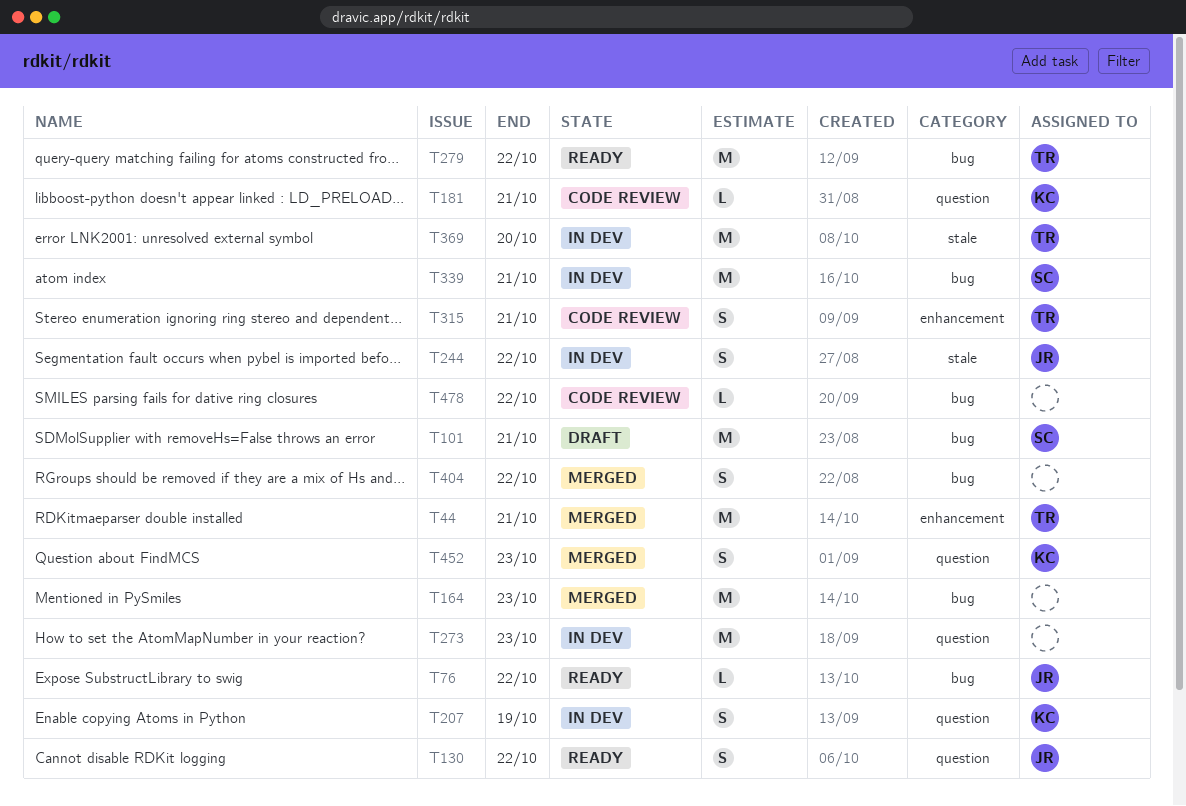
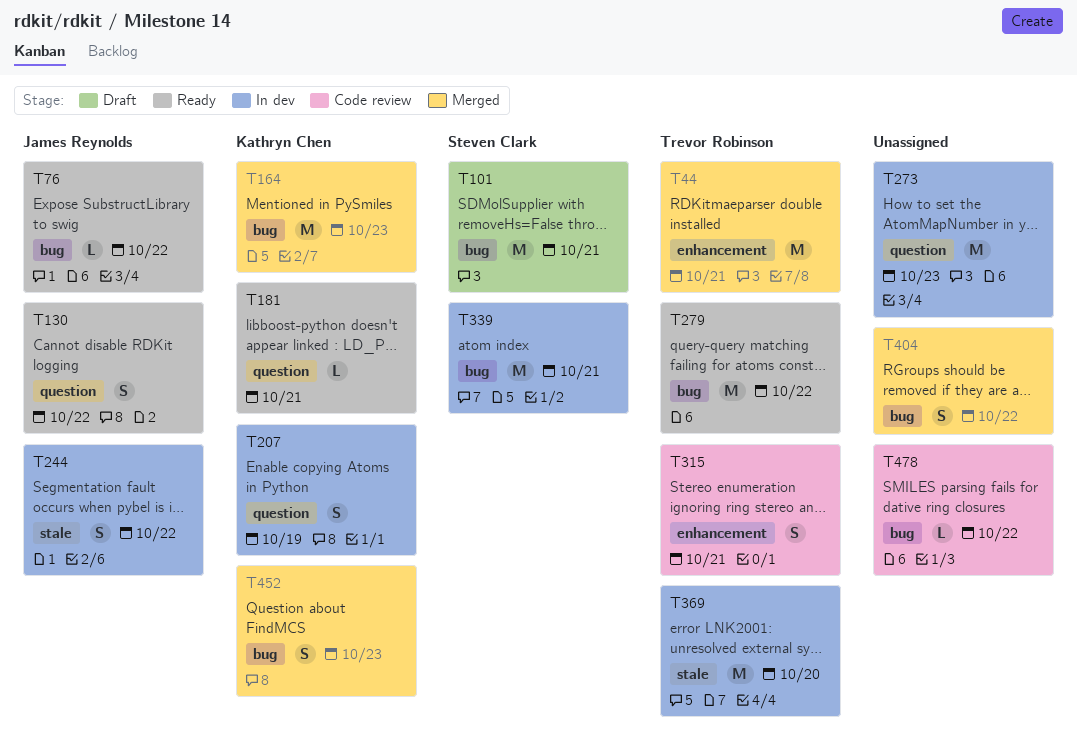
T164, owner: none -> Kathryn Chen
T181, status: Code review -> Ready
T452, label: question -> bug

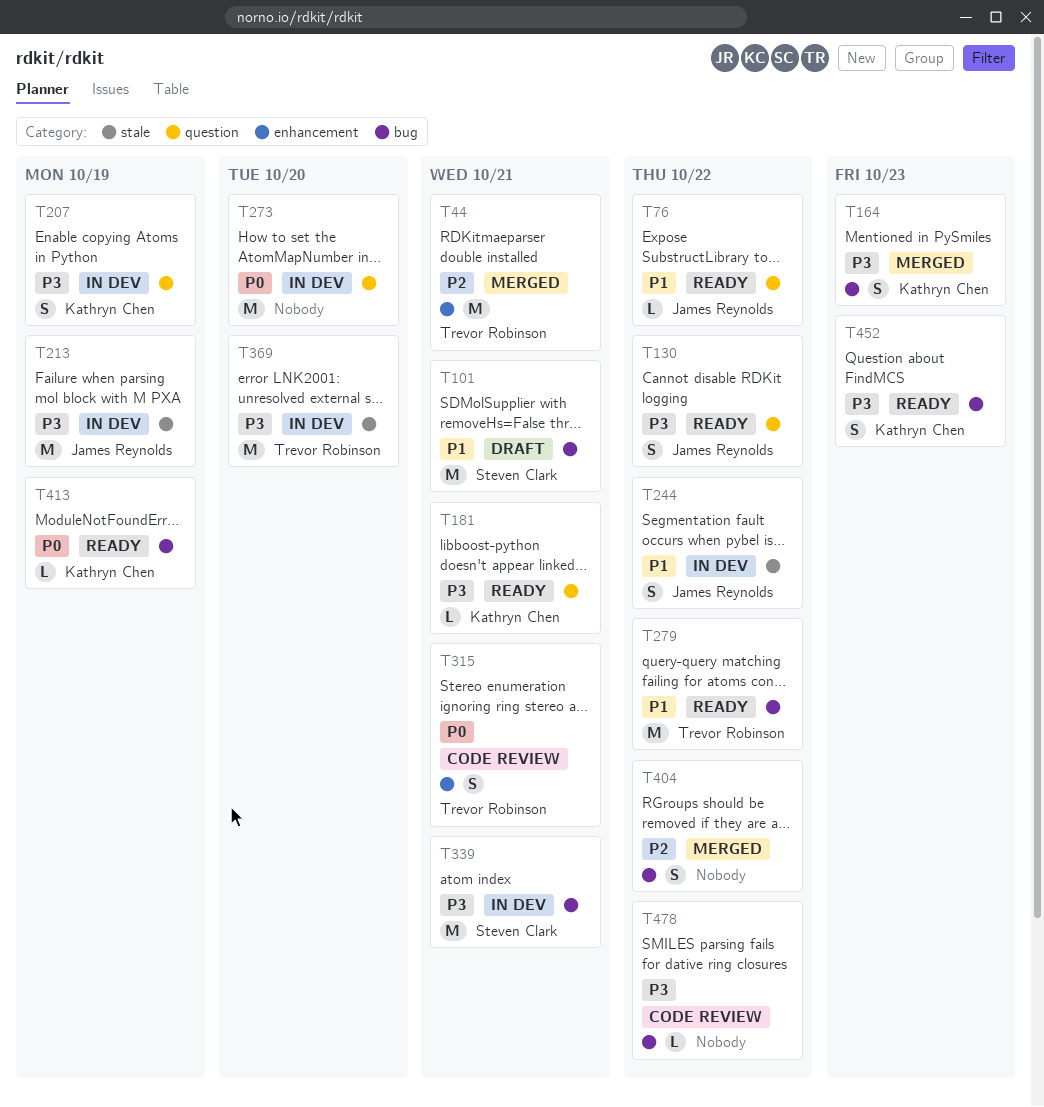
T76, label: bug -> question
T164, estimate: M -> S
T213: none -> present
T273, due: Oct 23 -> Oct 20
T413: none -> present
T452, status: Merged -> Ready

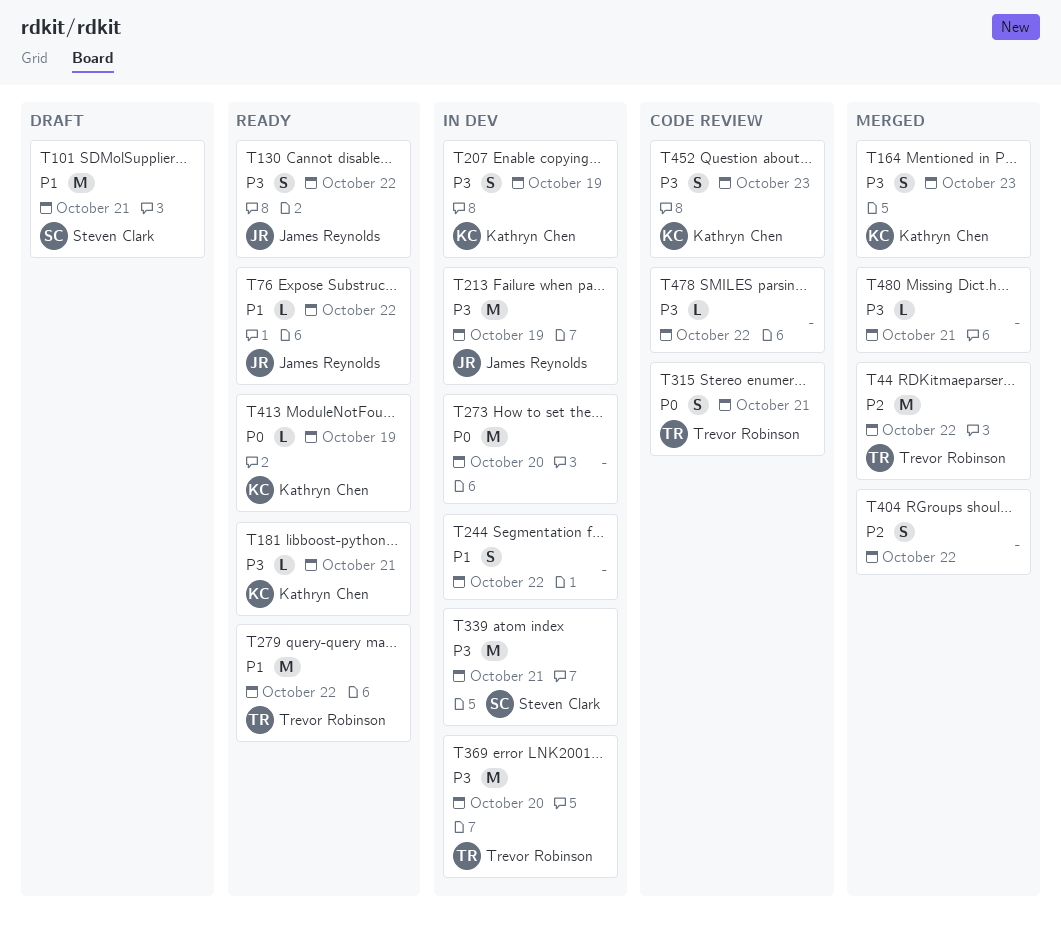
T44, due: Oct 21 -> Oct 22
T244, owner: James Reynolds -> none
T452, status: Ready -> Code review
T480: none -> present

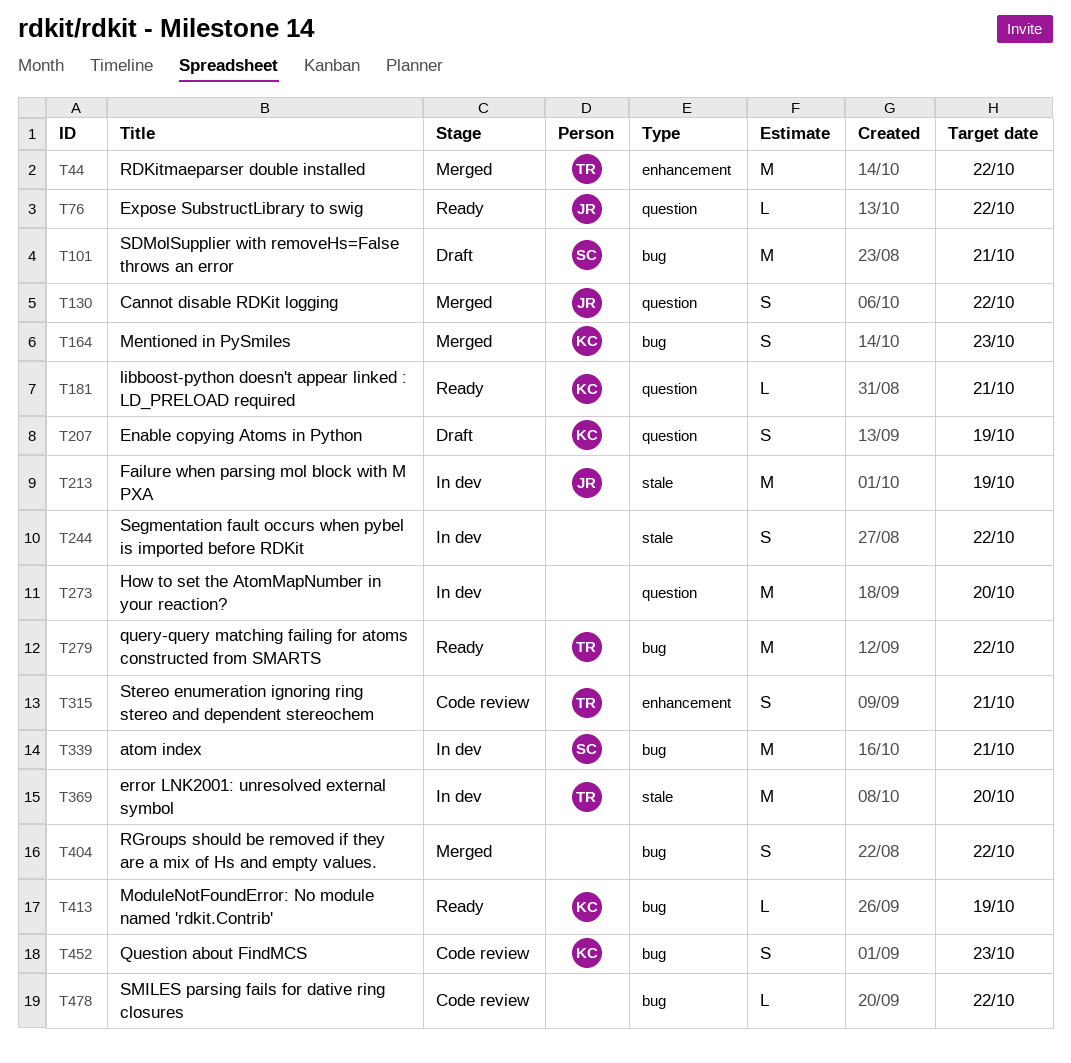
T130, status: Ready -> Merged
T207, status: In dev -> Draft
T480: present -> none

